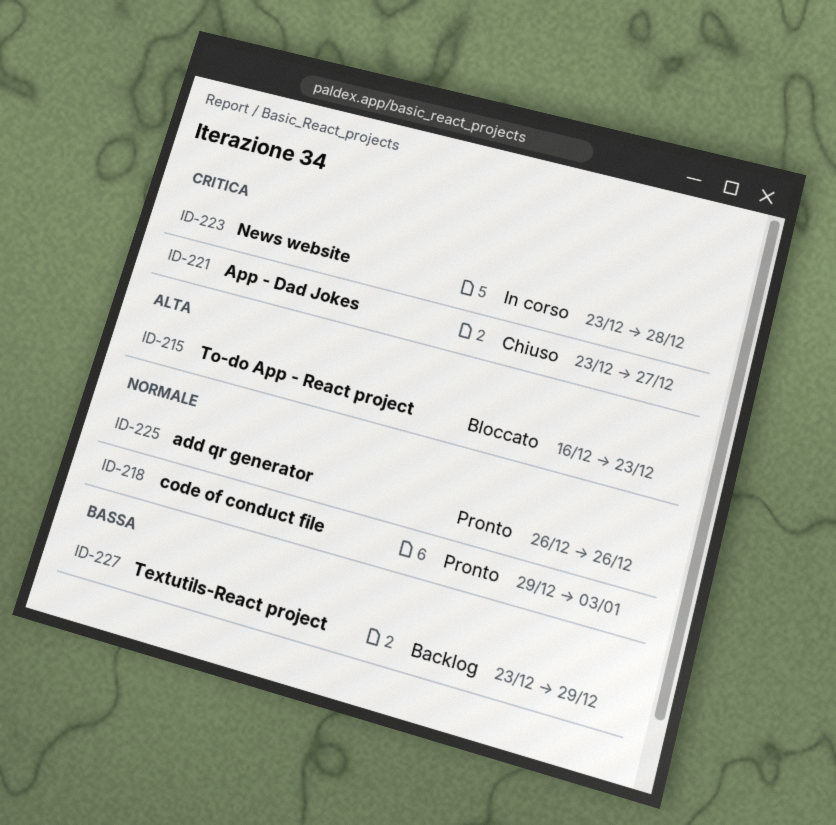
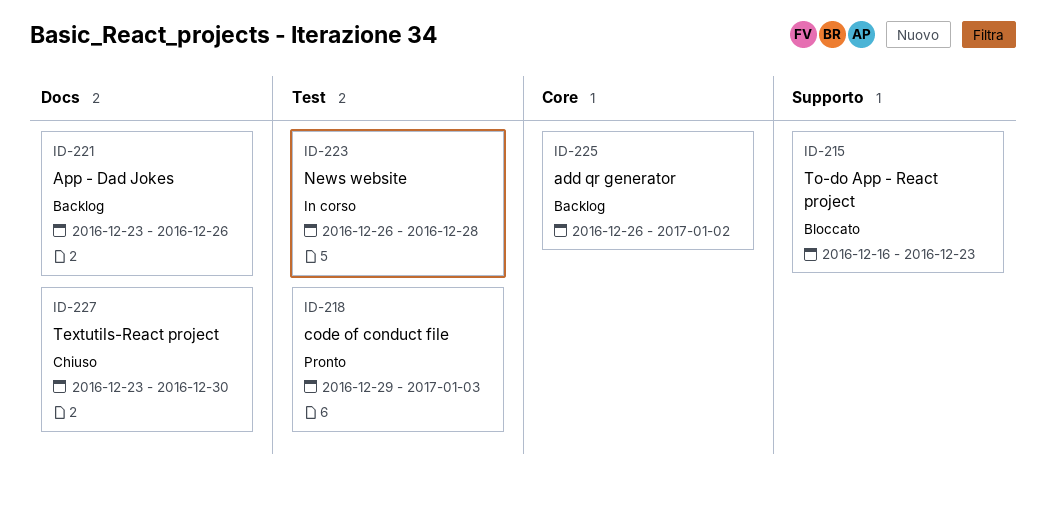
ID-221, status: Chiuso -> Backlog
ID-221, due: Dec 27 -> Dec 26
ID-223, start: Dec 23 -> Dec 26
ID-225, status: Pronto -> Backlog
ID-225, due: Dec 26 -> Jan 2
ID-227, status: Backlog -> Chiuso
ID-227, due: Dec 29 -> Dec 30

